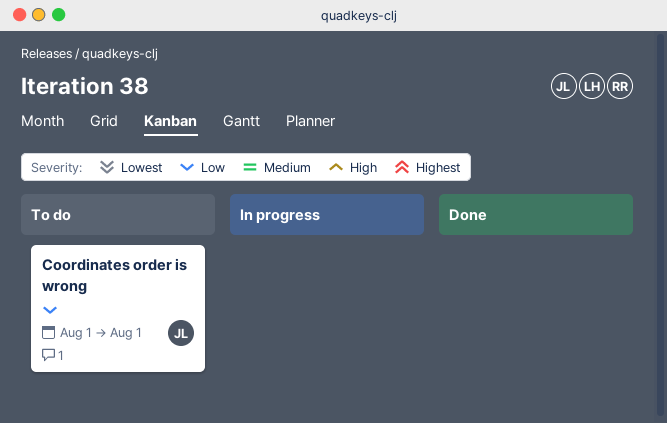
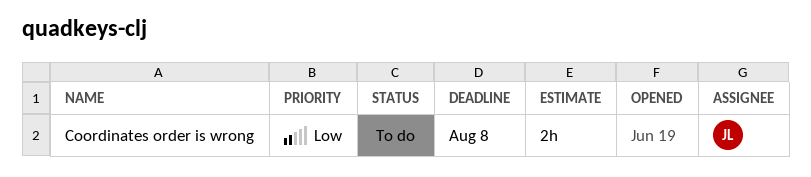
Coordinates order is wrong, due: Aug 1 -> Aug 8

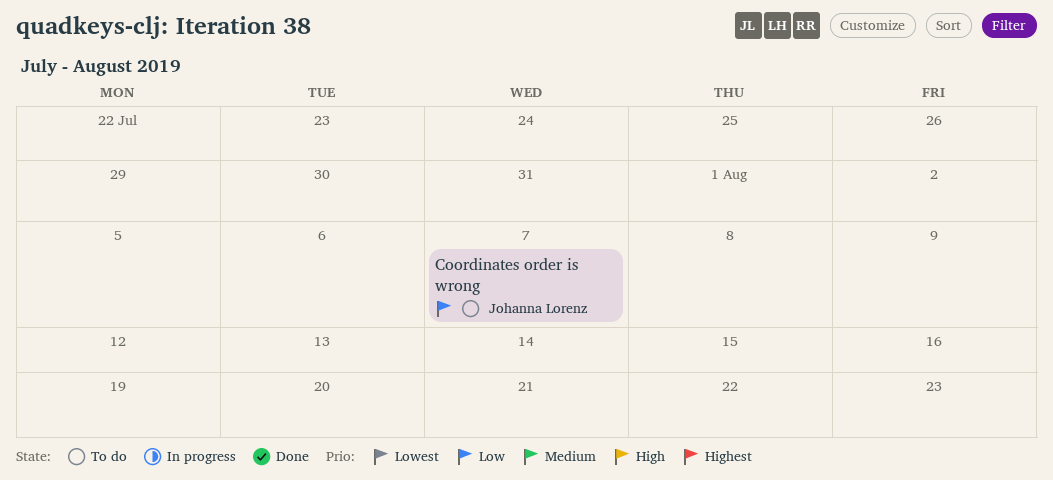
Coordinates order is wrong, due: Aug 8 -> Aug 7

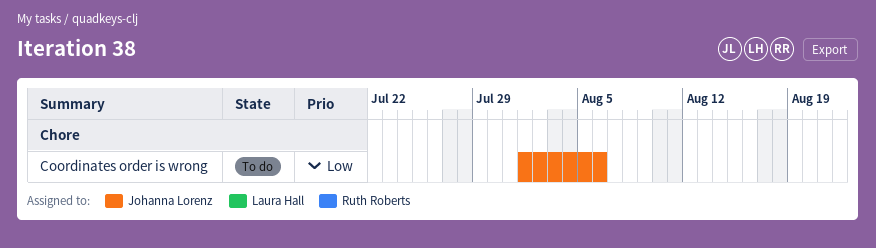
Coordinates order is wrong, due: Aug 7 -> Aug 6

